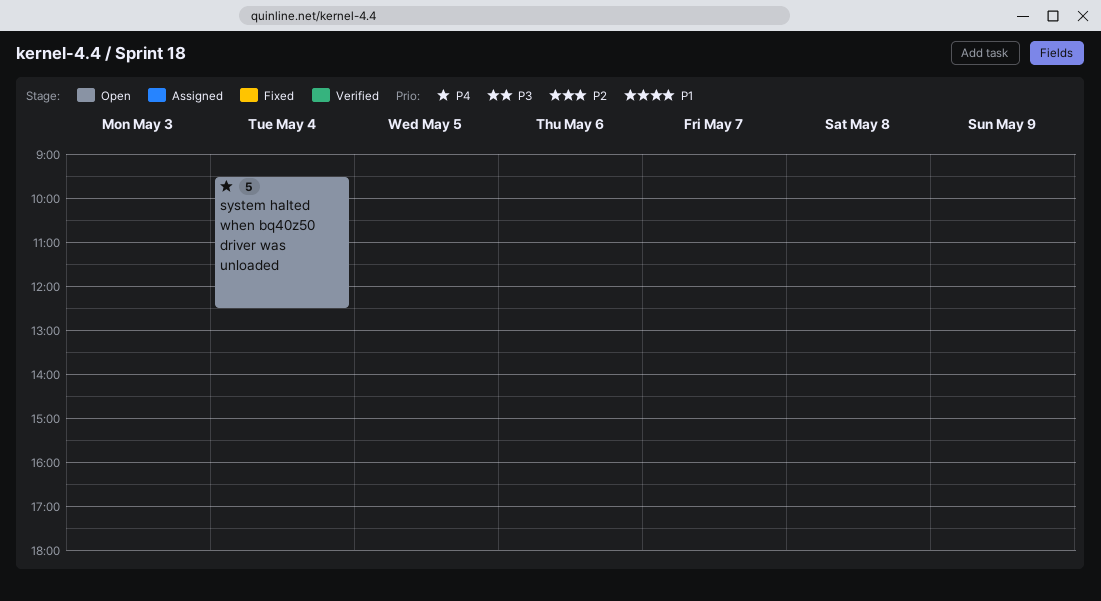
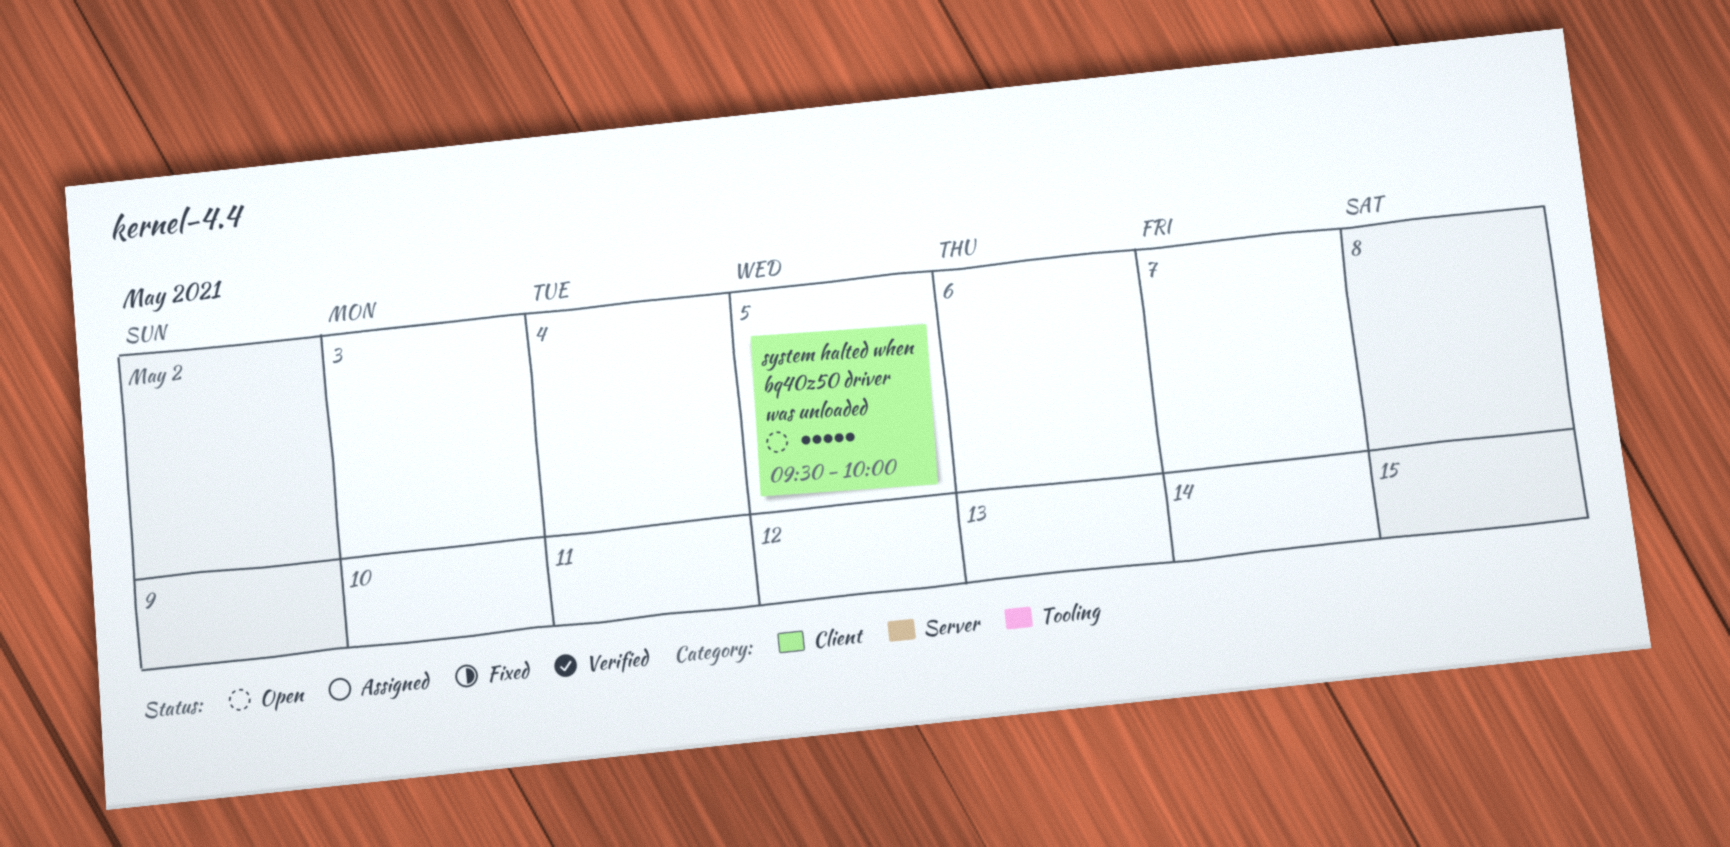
system halted when bq40z50 driver was unloaded, day: May 4 -> May 5
system halted when bq40z50 driver was unloaded, ends: 12:30 -> 10:00

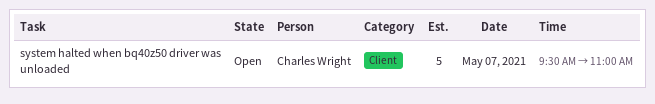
system halted when bq40z50 driver was unloaded, day: May 5 -> May 7
system halted when bq40z50 driver was unloaded, ends: 10:00 -> 11:00

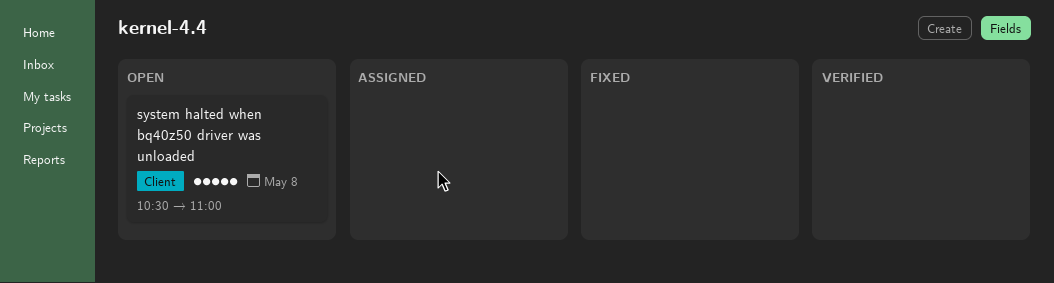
system halted when bq40z50 driver was unloaded, day: May 7 -> May 8
system halted when bq40z50 driver was unloaded, begins: 09:30 -> 10:30

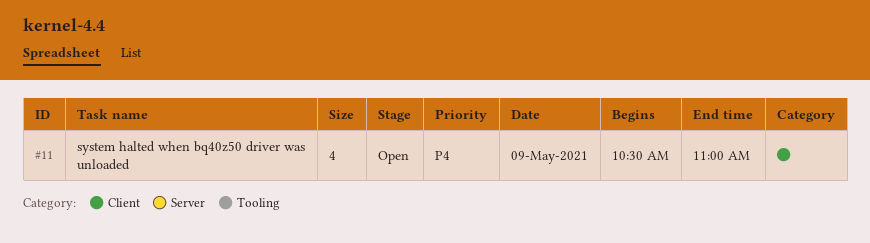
system halted when bq40z50 driver was unloaded, estimate: 5 -> 4
system halted when bq40z50 driver was unloaded, day: May 8 -> May 9

